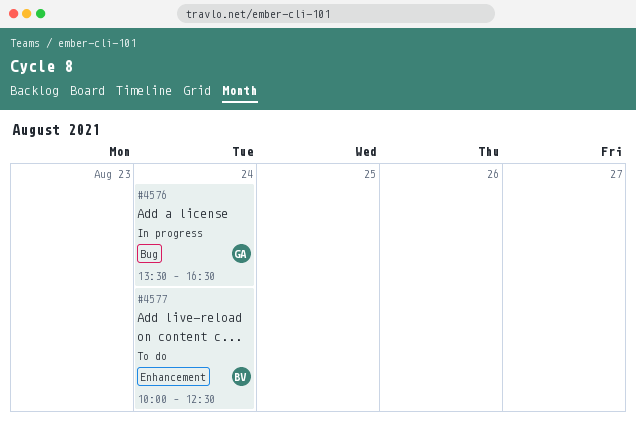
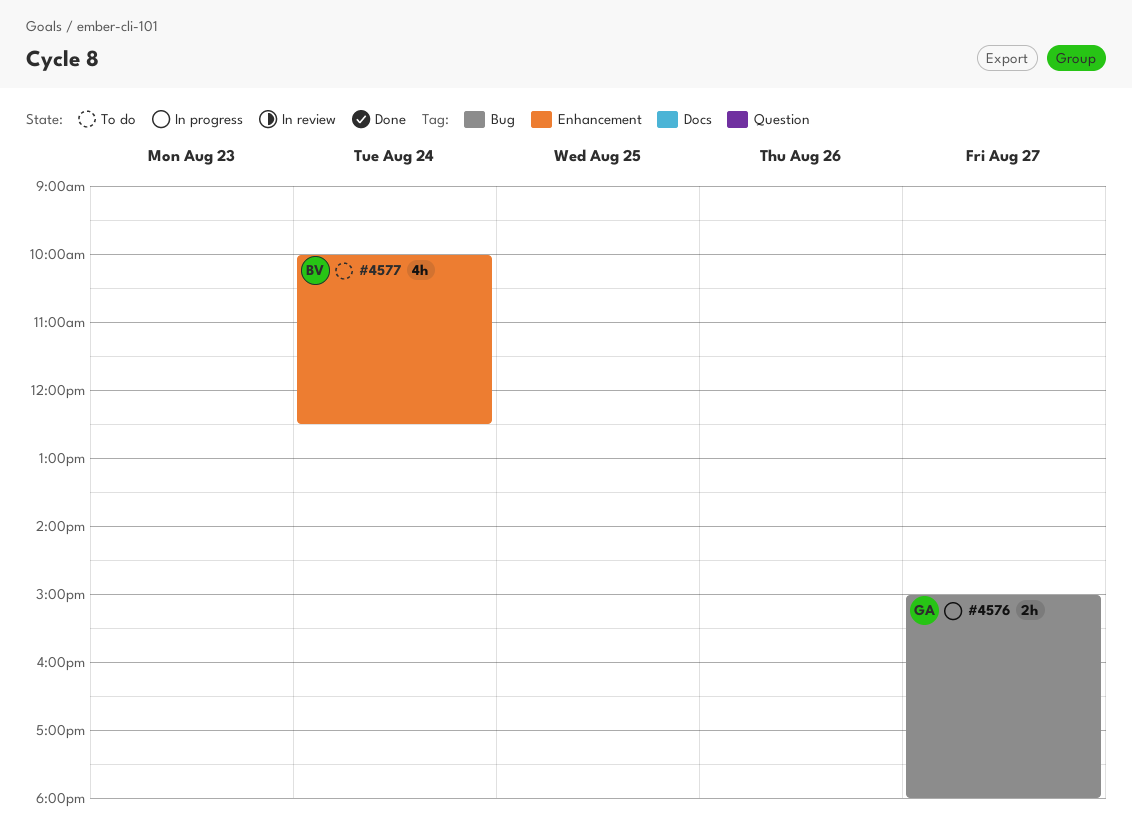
#4576, day: Aug 24 -> Aug 27
#4576, begins: 13:30 -> 15:00
#4576, ends: 16:30 -> 18:00

